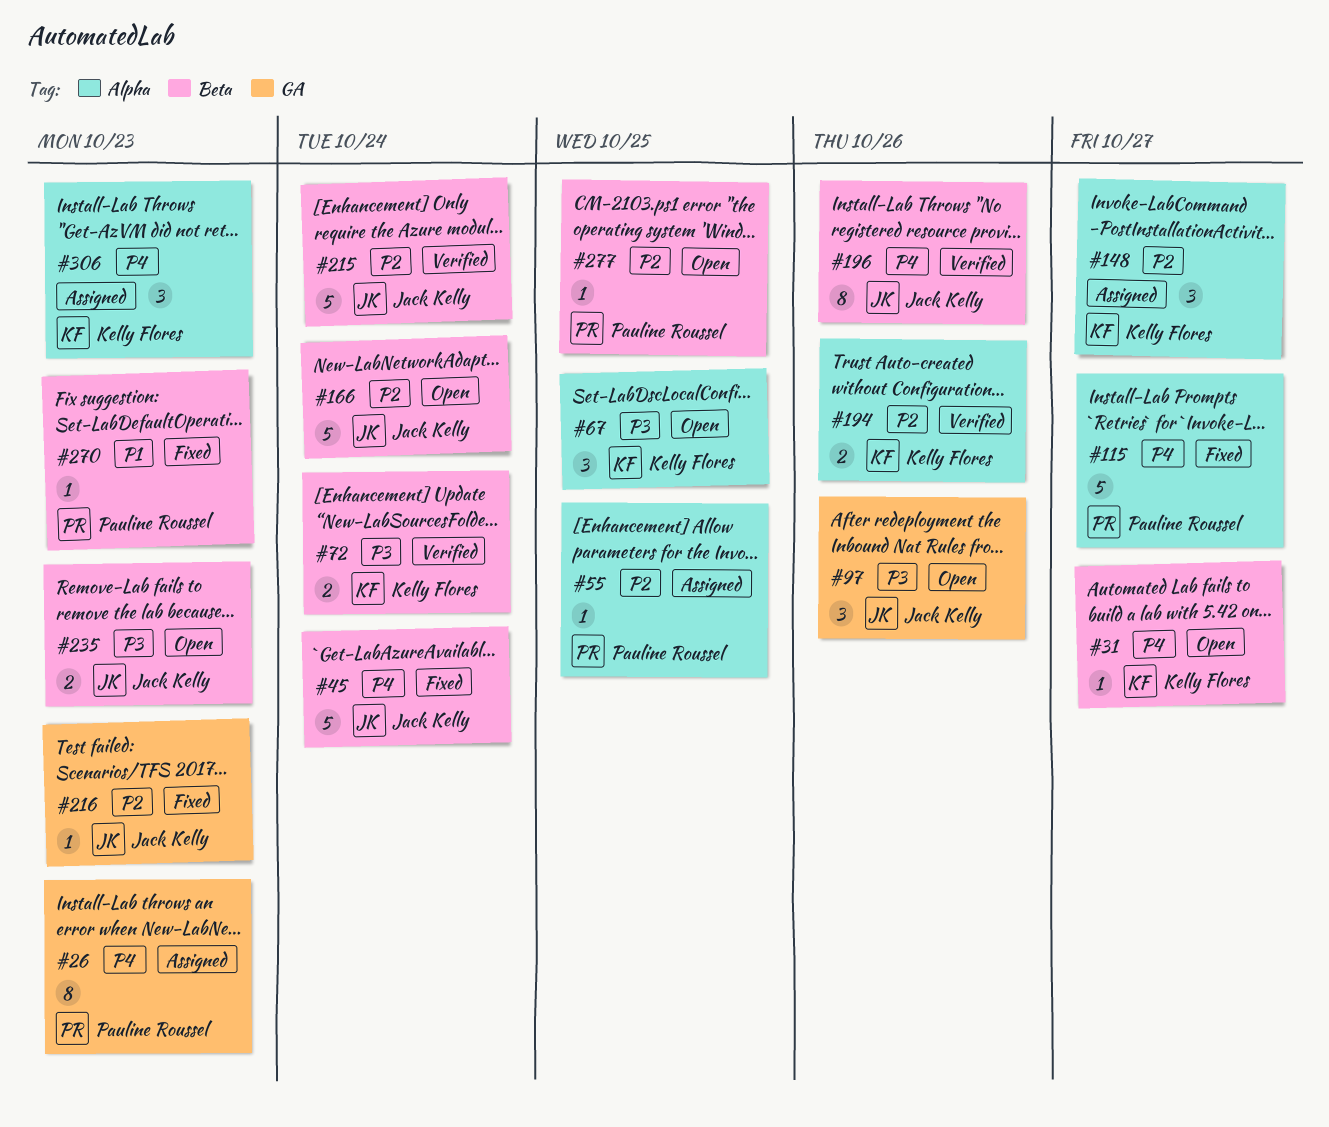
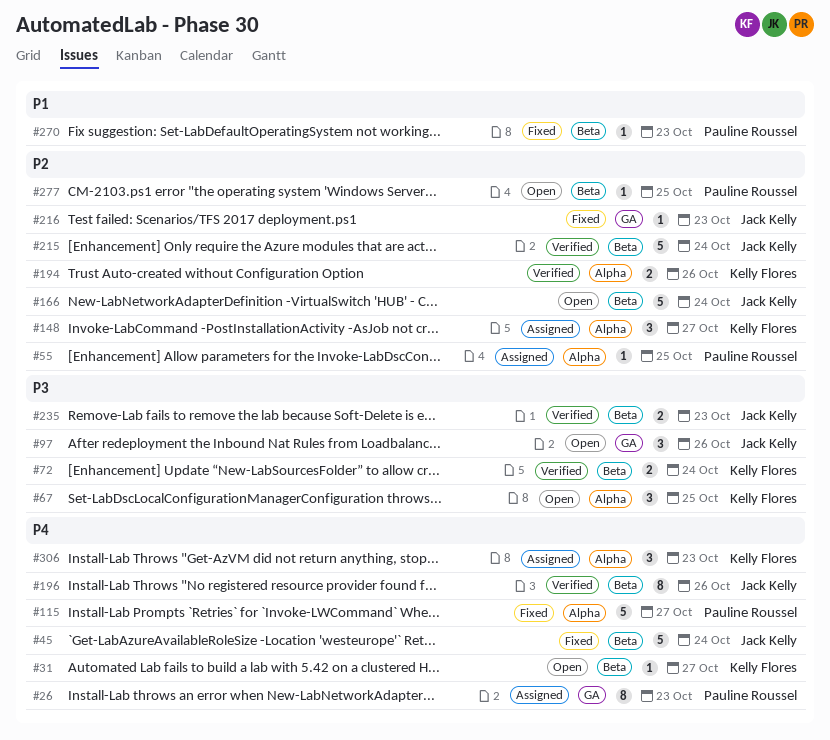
#235, status: Open -> Verified

